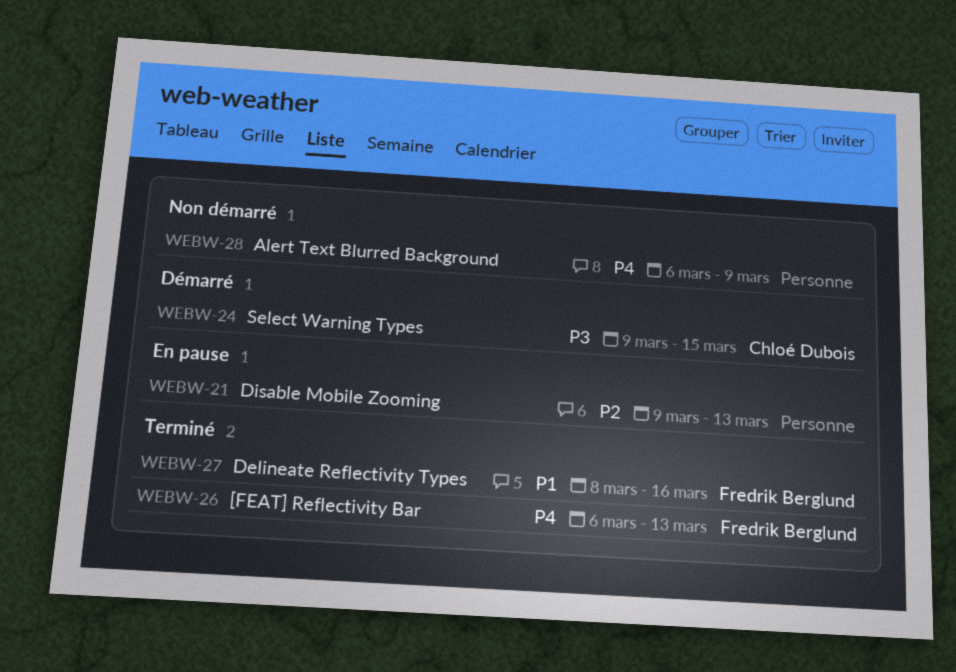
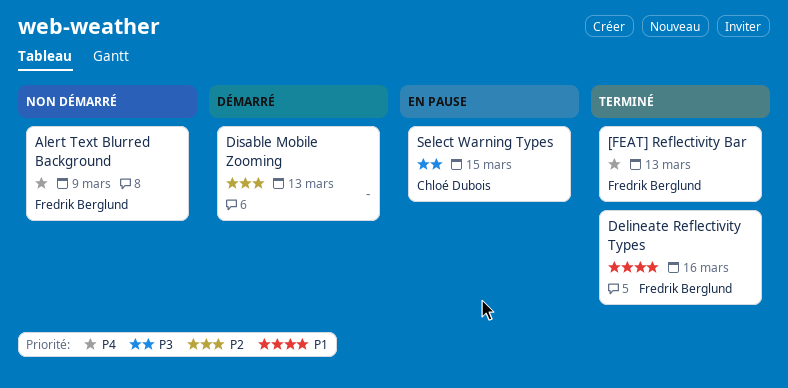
Alert Text Blurred Background, owner: none -> Fredrik Berglund
Disable Mobile Zooming, status: En pause -> Démarré
Select Warning Types, status: Démarré -> En pause

